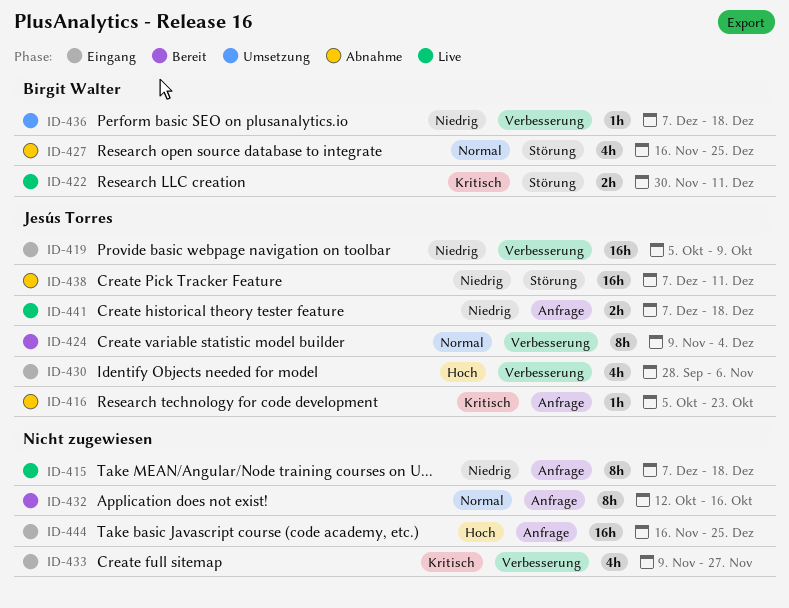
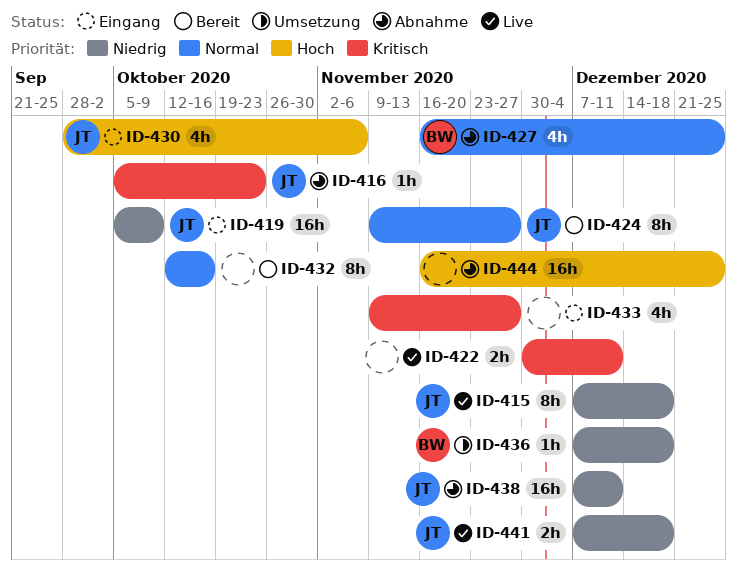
ID-415, owner: none -> Jesús Torres
ID-422, owner: Birgit Walter -> none
ID-424, due: Dec 4 -> Nov 27
ID-444, status: Eingang -> Abnahme

